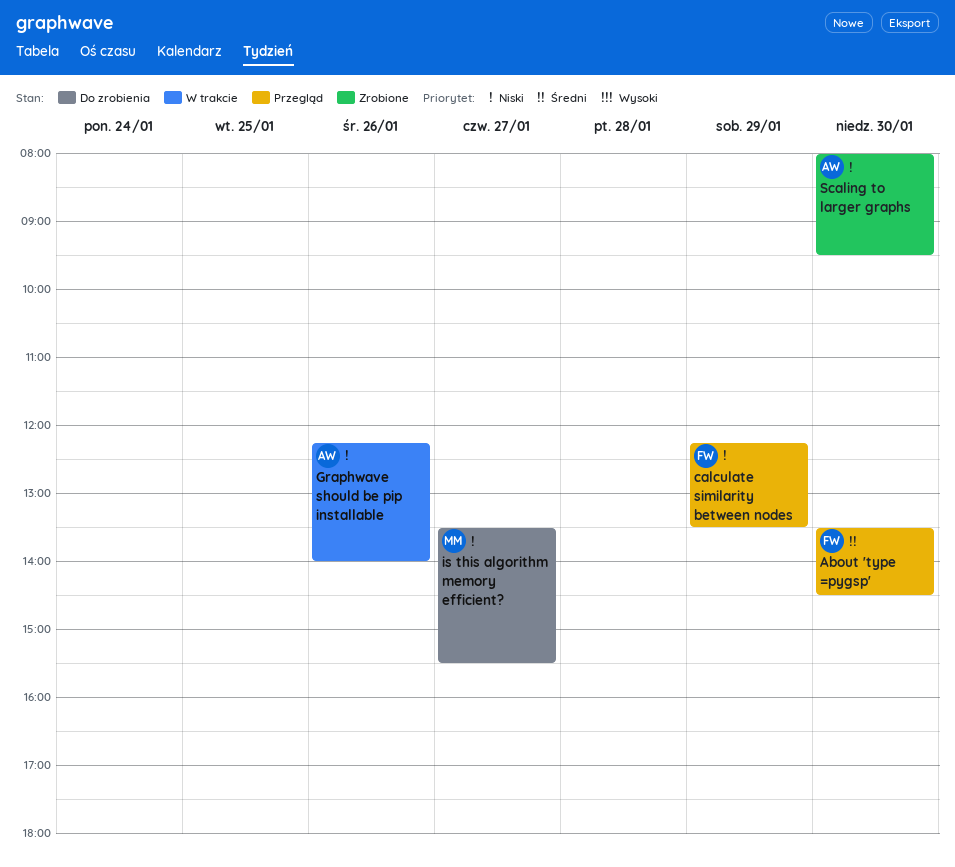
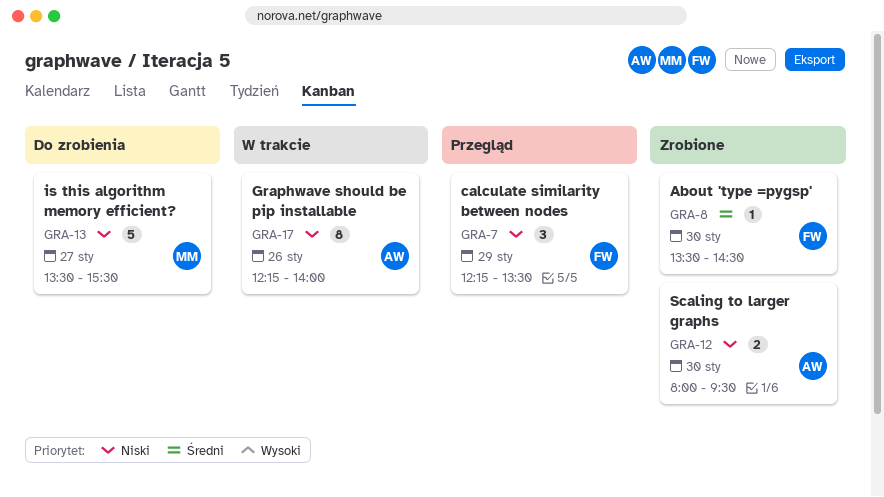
About 'type =pygsp', status: Przegląd -> Zrobione

